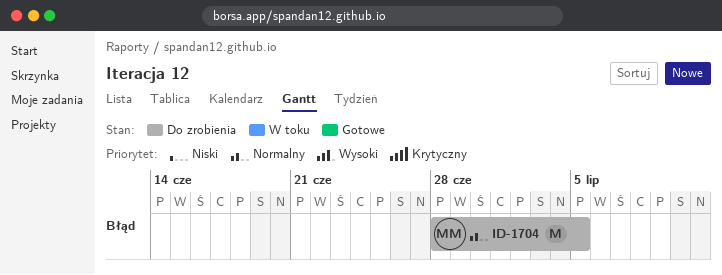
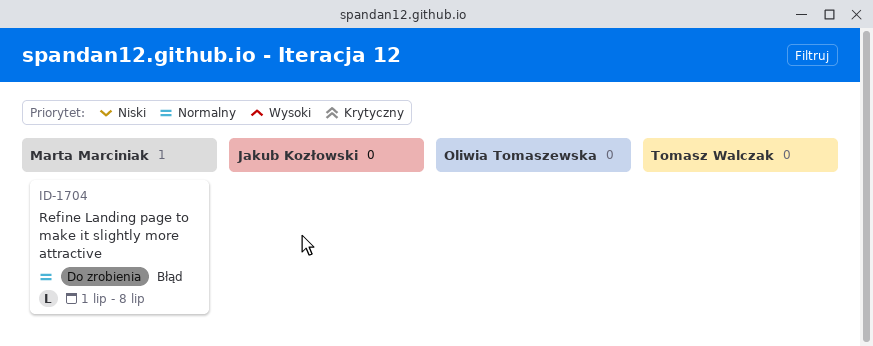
ID-1704, estimate: M -> L
ID-1704, start: Jun 28 -> Jul 1
ID-1704, due: Jul 5 -> Jul 8

